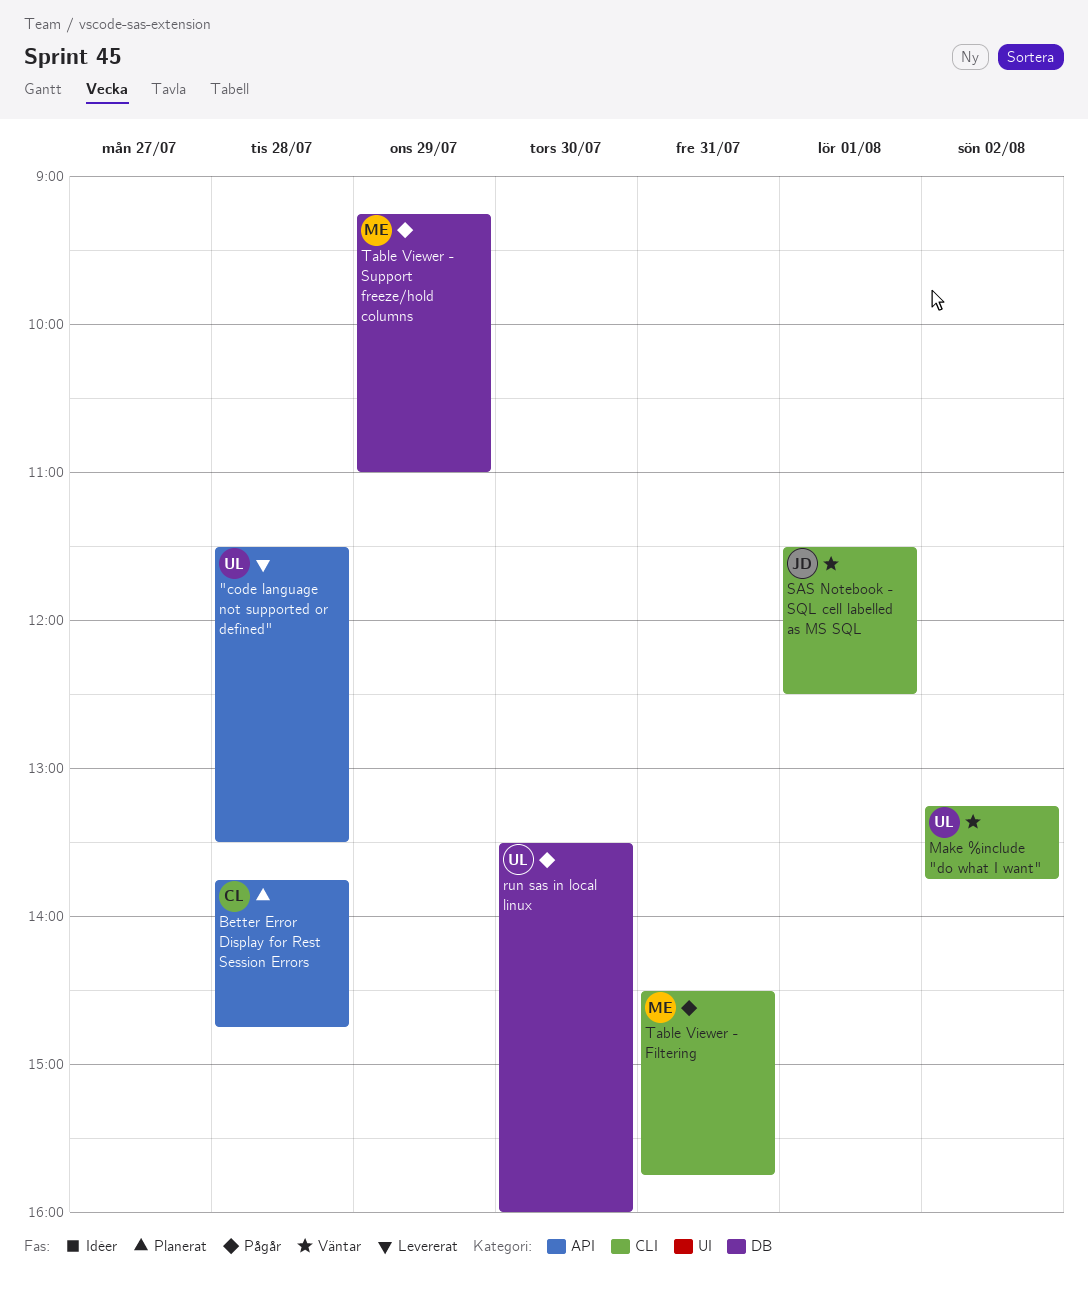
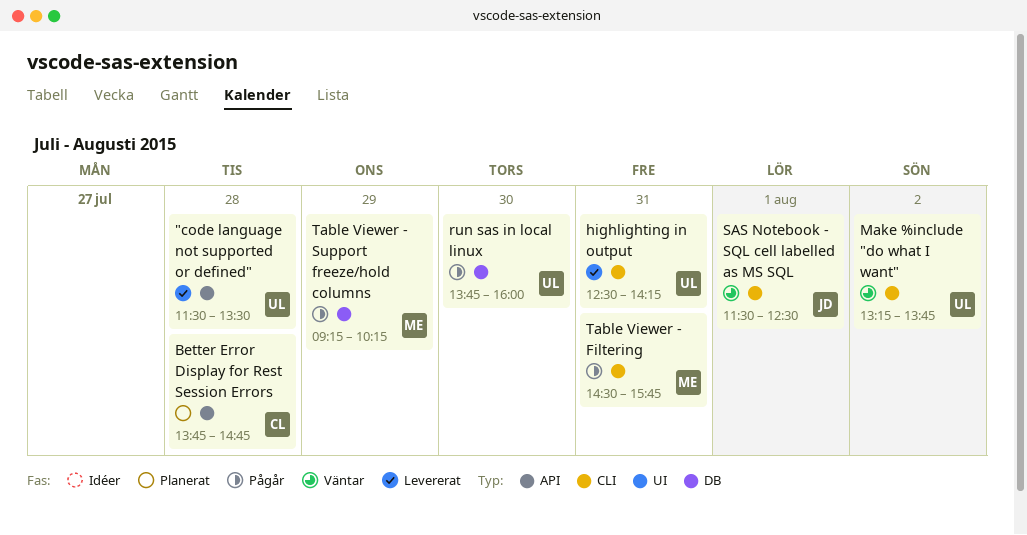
highlighting in output: none -> present
run sas in local linux, begins: 13:30 -> 13:45
Table Viewer - Support freeze/hold columns, ends: 11:00 -> 10:15

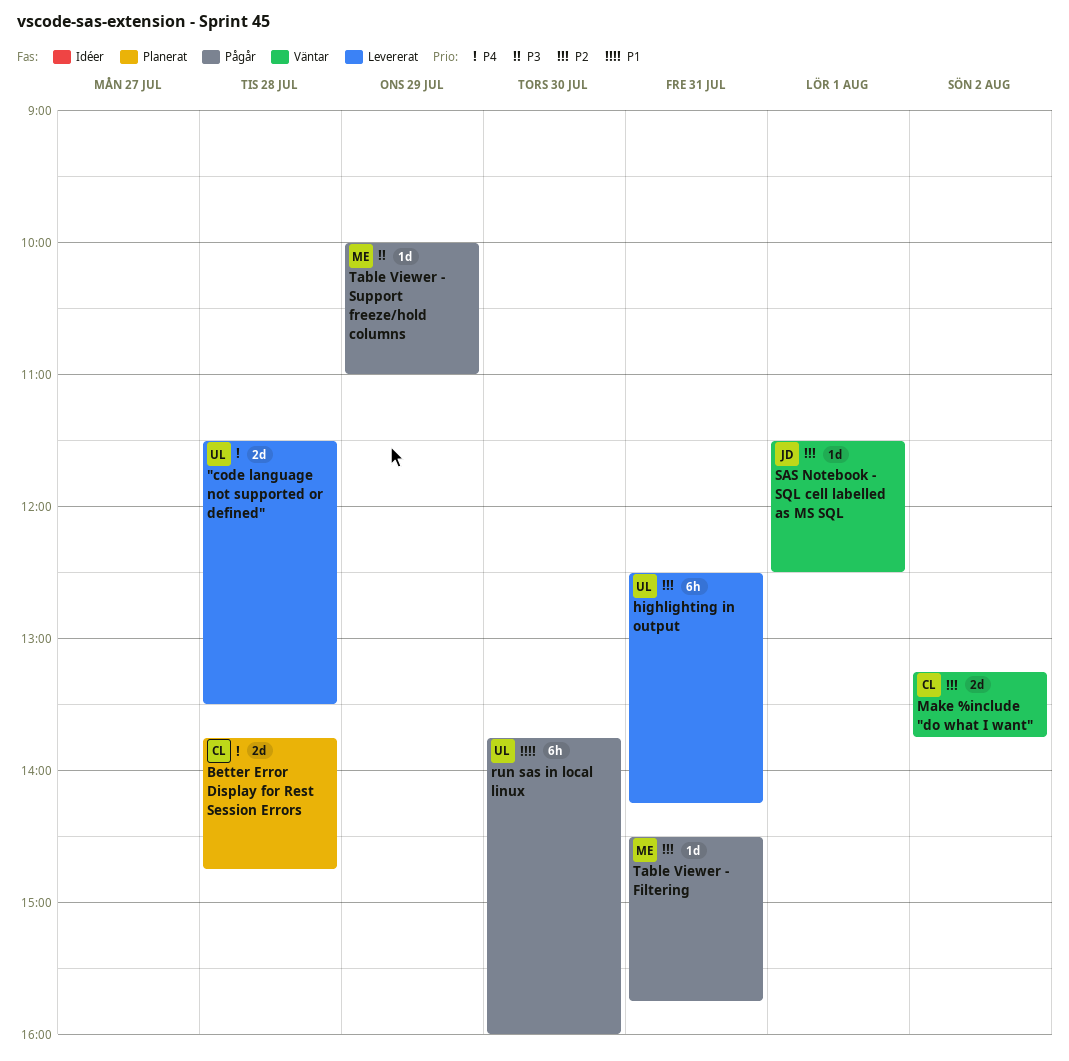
Make %include "do what I want", owner: UL -> CL
Table Viewer - Support freeze/hold columns, begins: 09:15 -> 10:00
Table Viewer - Support freeze/hold columns, ends: 10:15 -> 11:00

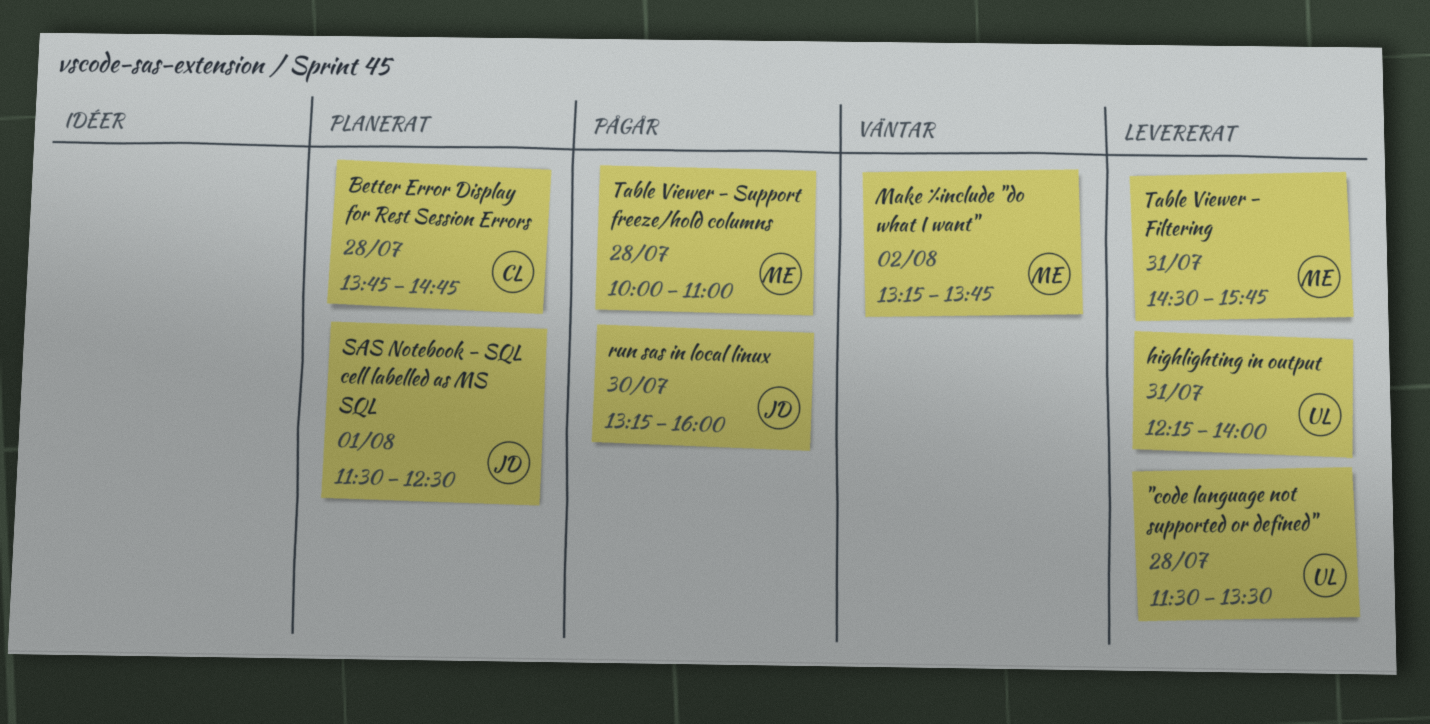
highlighting in output, begins: 12:30 -> 12:15
highlighting in output, ends: 14:15 -> 14:00
Make %include "do what I want", owner: CL -> ME
run sas in local linux, owner: UL -> JD
run sas in local linux, begins: 13:45 -> 13:15
SAS Notebook - SQL cell labelled as MS SQL, status: Väntar -> Planerat
Table Viewer - Filtering, status: Pågår -> Levererat
Table Viewer - Support freeze/hold columns, day: Jul 29 -> Jul 28

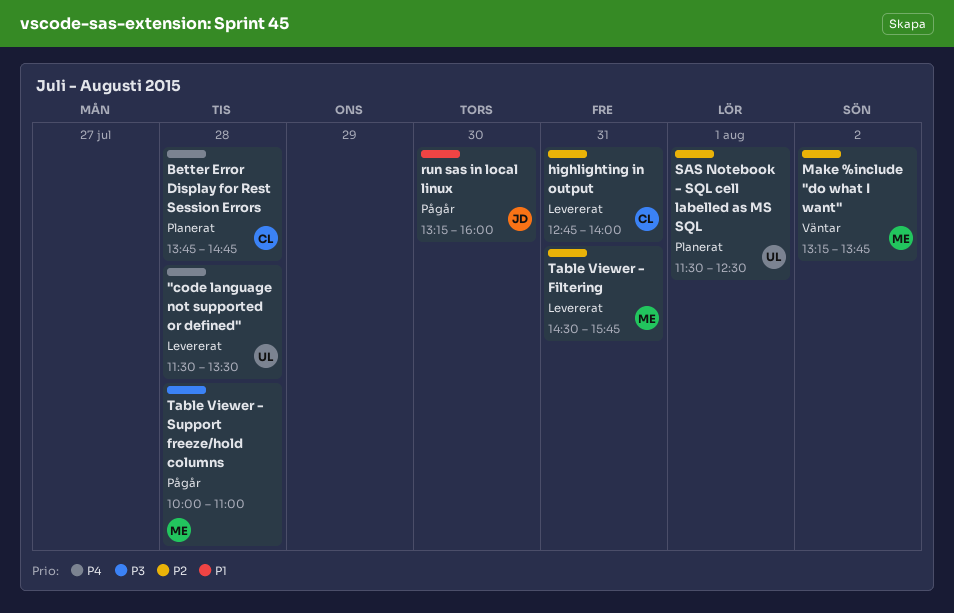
highlighting in output, owner: UL -> CL
highlighting in output, begins: 12:15 -> 12:45
SAS Notebook - SQL cell labelled as MS SQL, owner: JD -> UL

